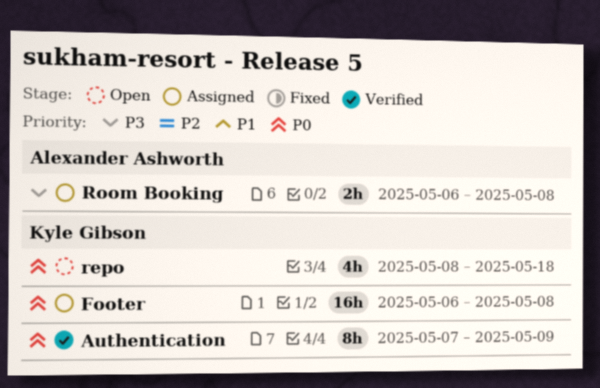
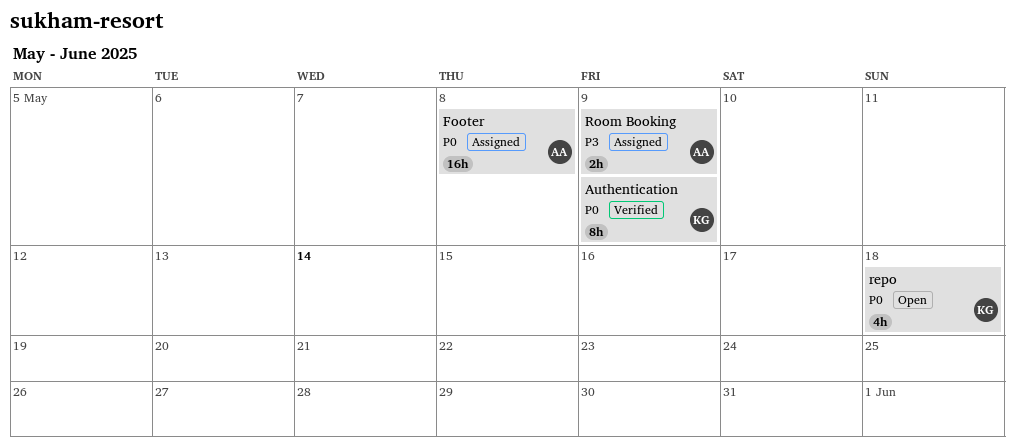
Footer, owner: Kyle Gibson -> Alexander Ashworth
Room Booking, due: May 8 -> May 9

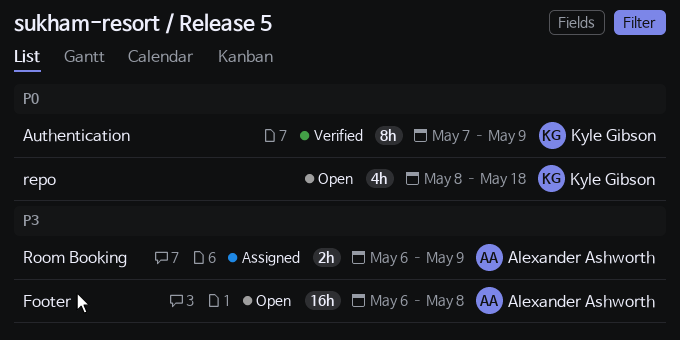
Footer, status: Assigned -> Open
Footer, priority: P0 -> P3

